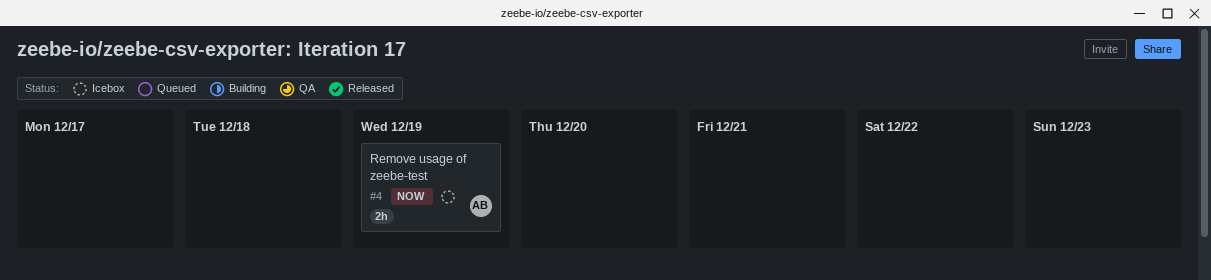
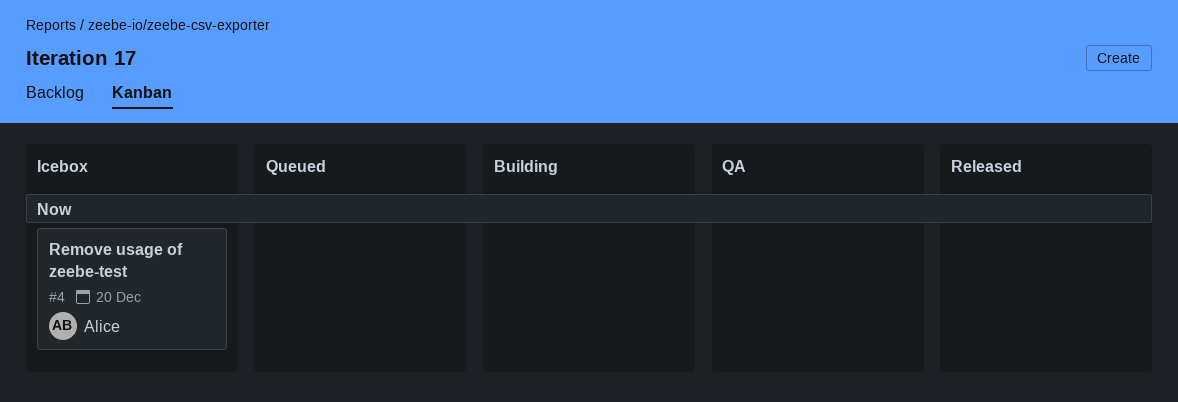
#4, due: Dec 19 -> Dec 20

